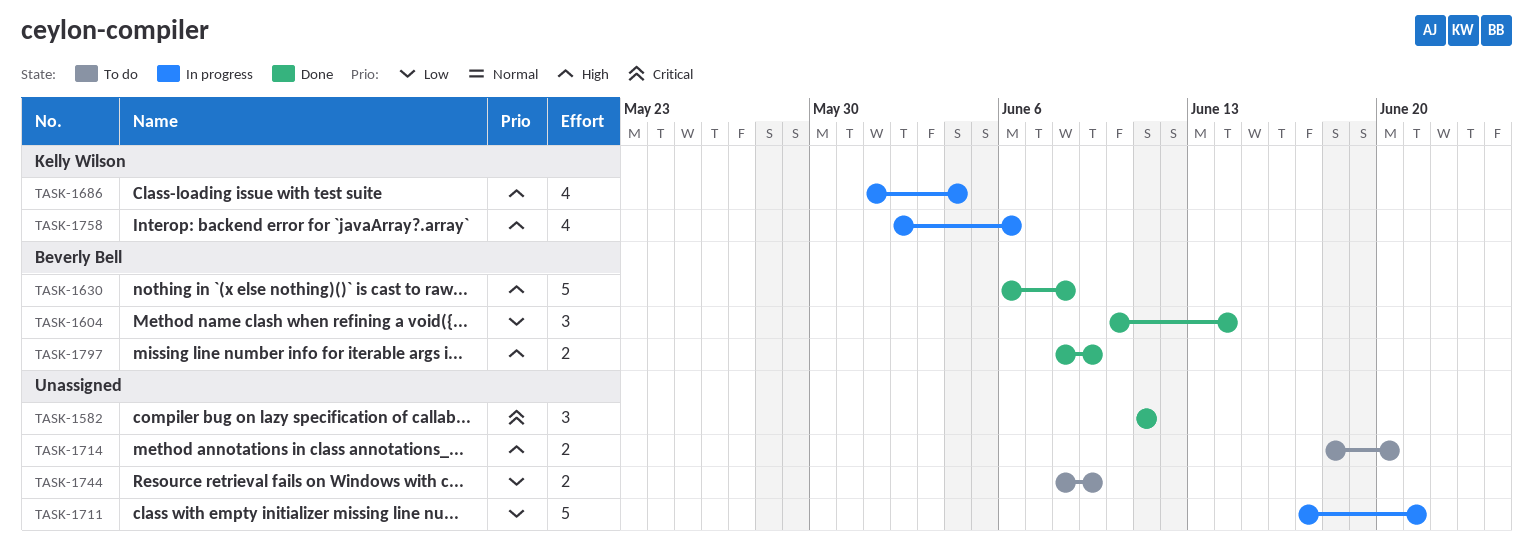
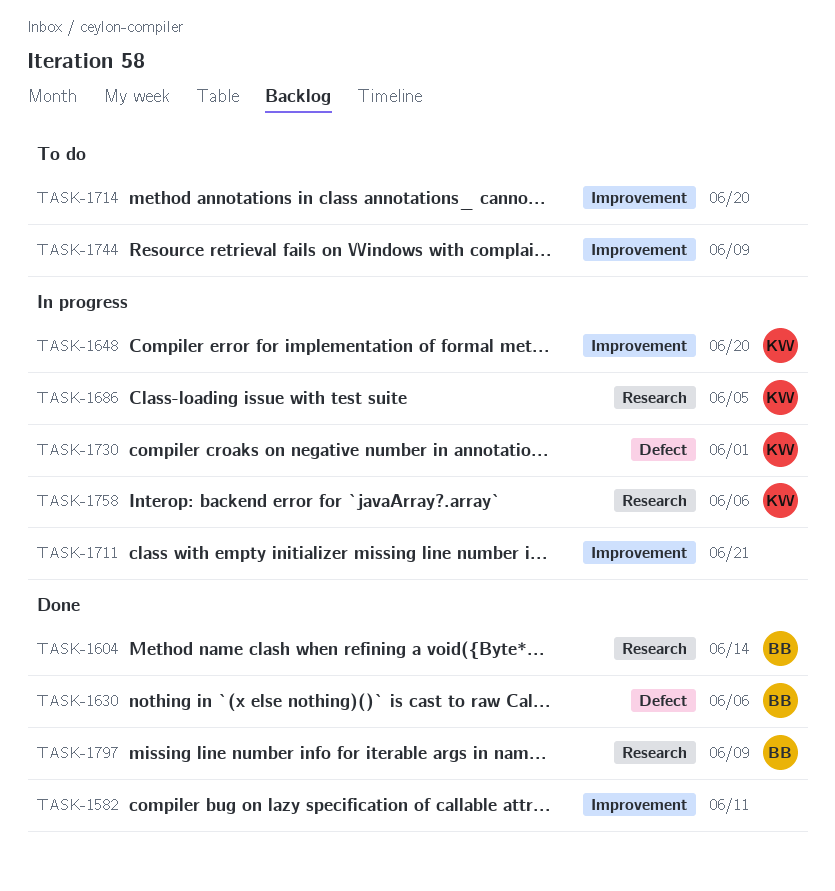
TASK-1630, due: Jun 8 -> Jun 6
TASK-1648: none -> present
TASK-1686, due: Jun 4 -> Jun 5
TASK-1730: none -> present

